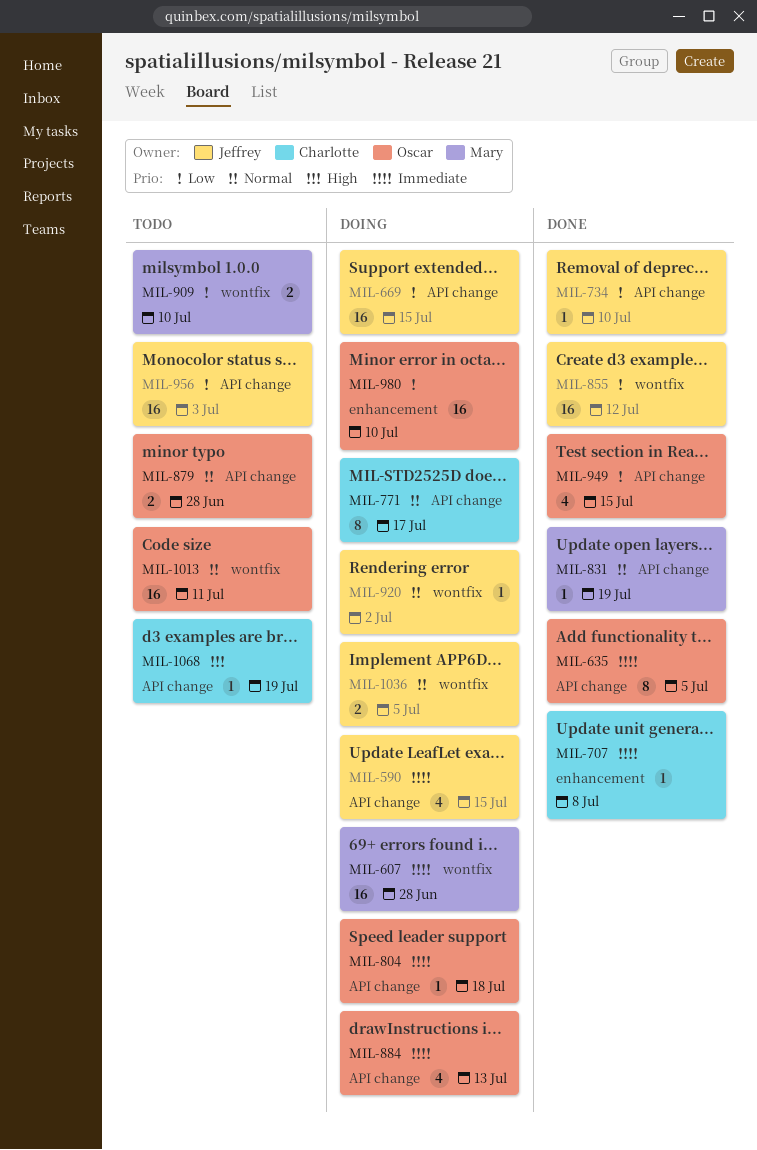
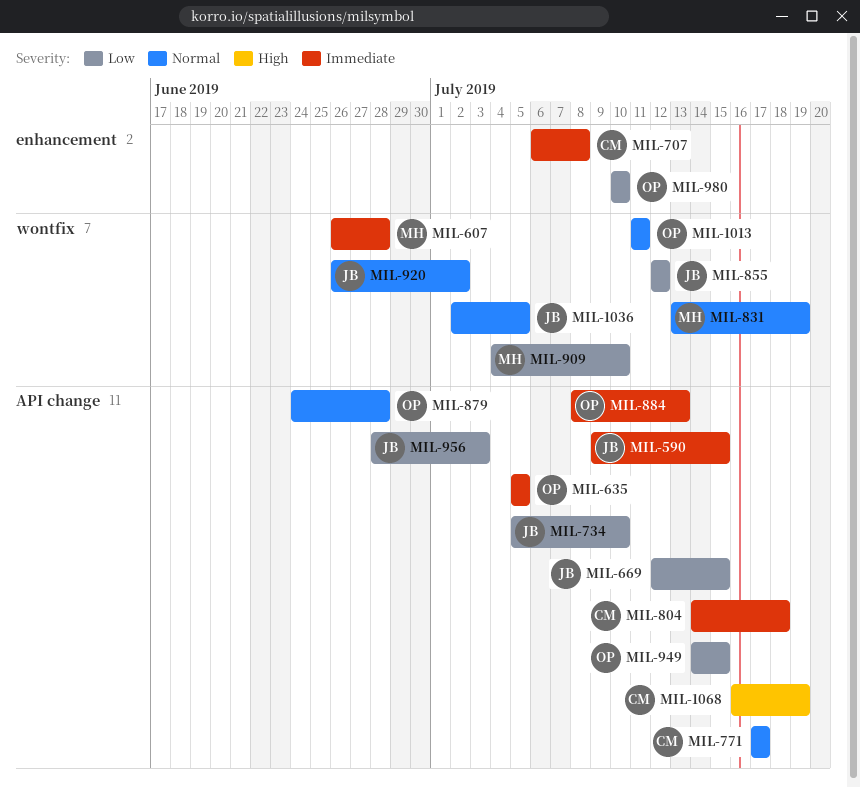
MIL-804, owner: Oscar -> Charlotte
MIL-831, label: API change -> wontfix

